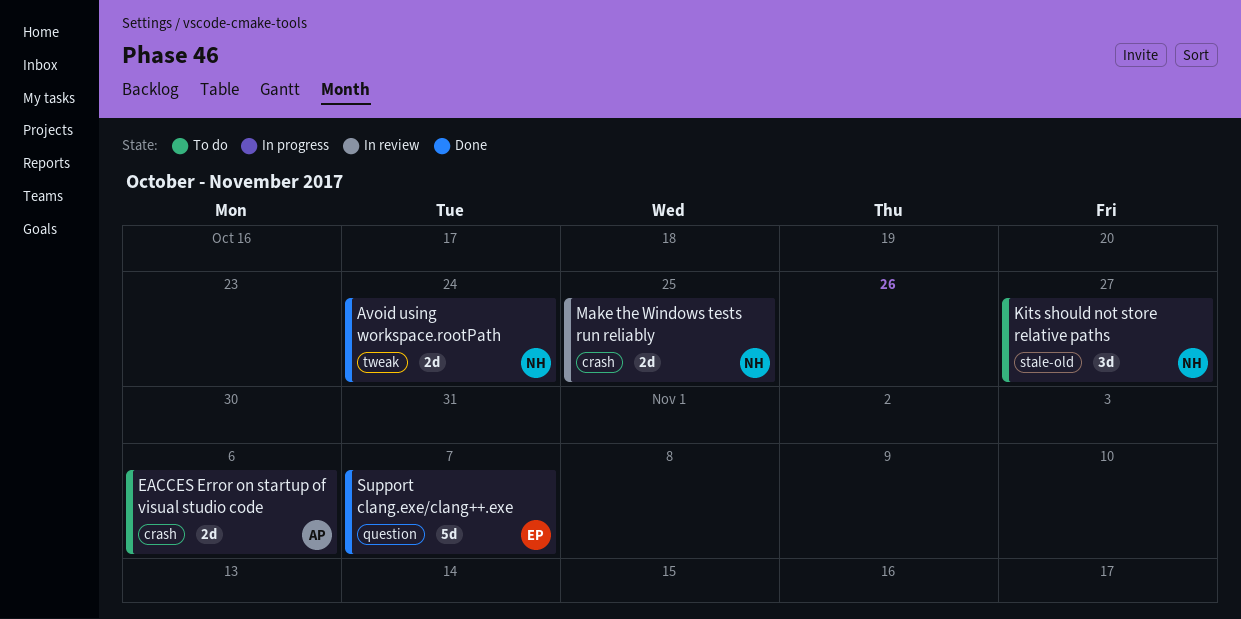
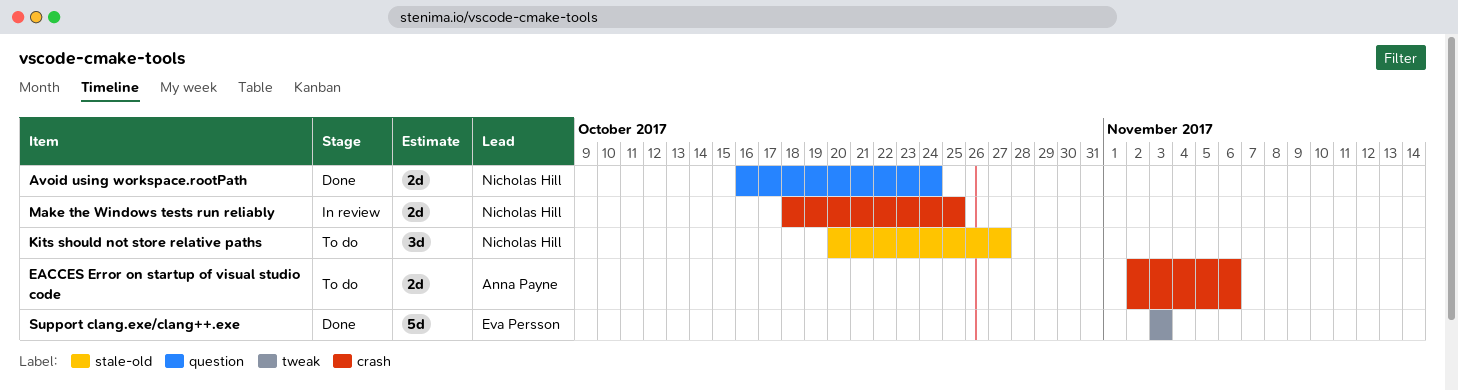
Avoid using workspace.rootPath, label: tweak -> question
Support clang.exe/clang++.exe, label: question -> tweak
Support clang.exe/clang++.exe, due: Nov 7 -> Nov 3

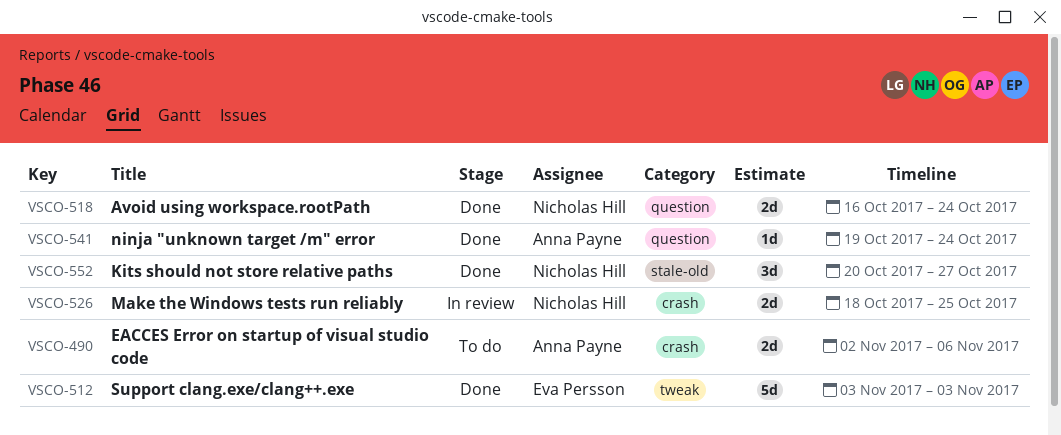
Kits should not store relative paths, status: To do -> Done
ninja "unknown target /m" error: none -> present

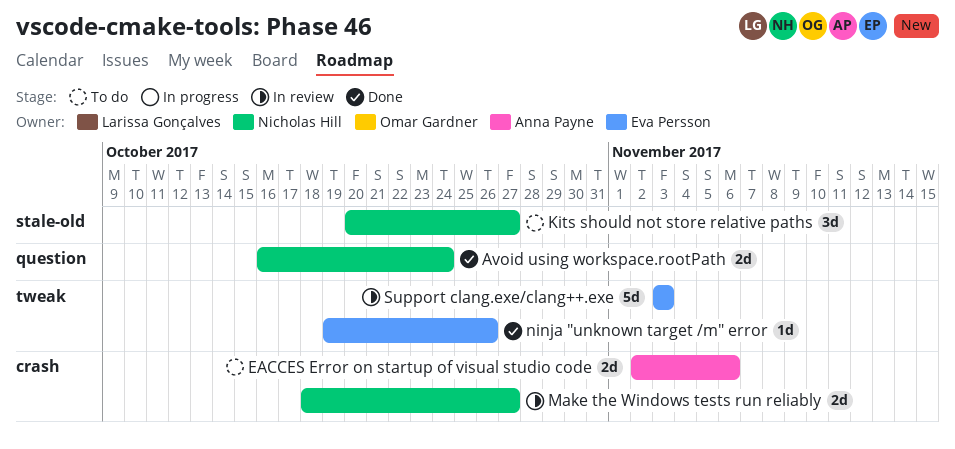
Kits should not store relative paths, status: Done -> To do
Make the Windows tests run reliably, due: Oct 25 -> Oct 27
ninja "unknown target /m" error, owner: Anna Payne -> Eva Persson
ninja "unknown target /m" error, label: question -> tweak
ninja "unknown target /m" error, due: Oct 24 -> Oct 26
Support clang.exe/clang++.exe, status: Done -> In review

